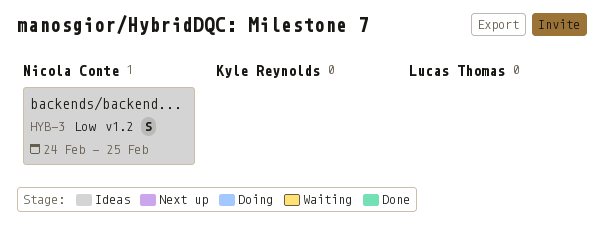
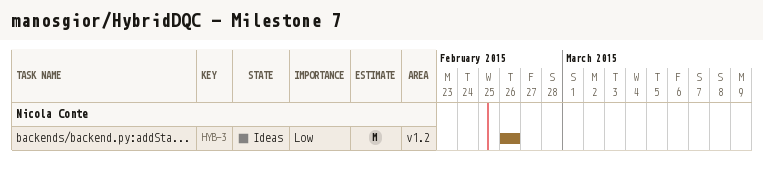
HYB-3, estimate: S -> M
HYB-3, start: Feb 24 -> Feb 26
HYB-3, due: Feb 25 -> Feb 26

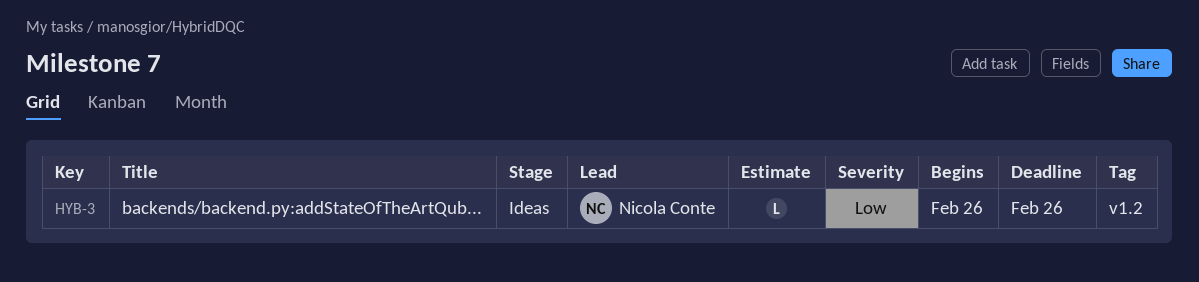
HYB-3, estimate: M -> L

